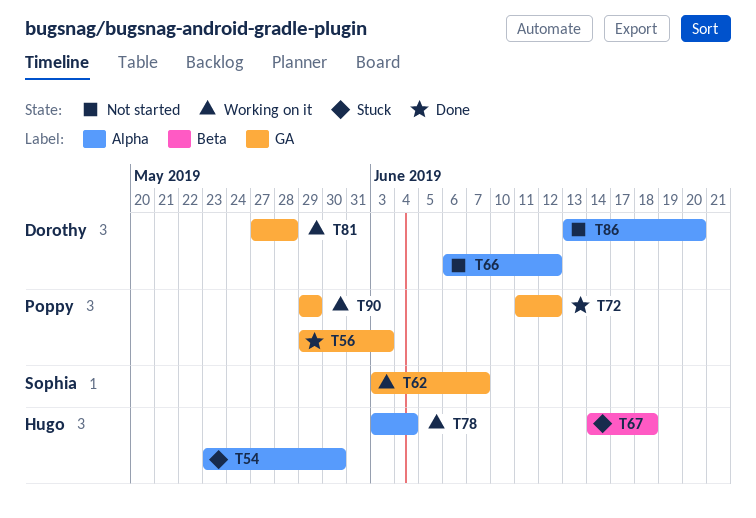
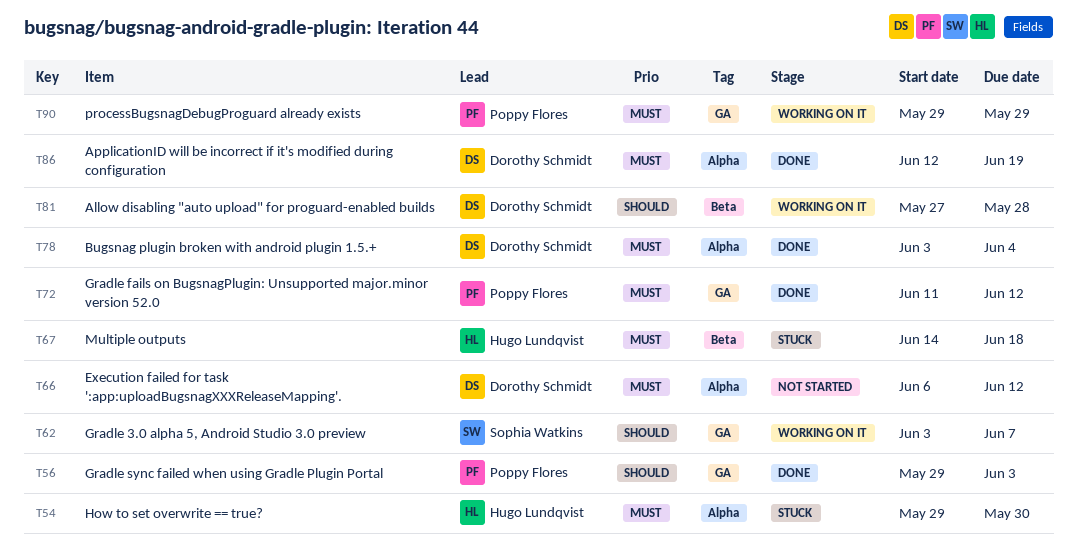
T54, start: May 23 -> May 29
T78, status: Working on it -> Done
T78, owner: Hugo Lundqvist -> Dorothy Schmidt
T81, label: GA -> Beta
T86, status: Not started -> Done
T86, start: Jun 13 -> Jun 12
T86, due: Jun 20 -> Jun 19

